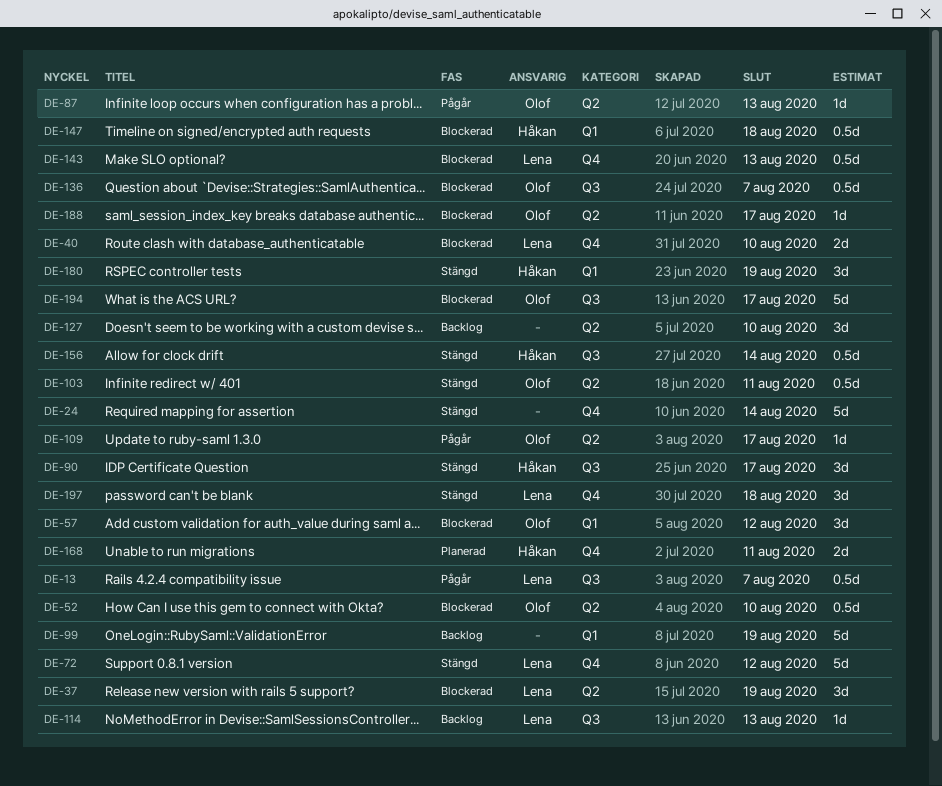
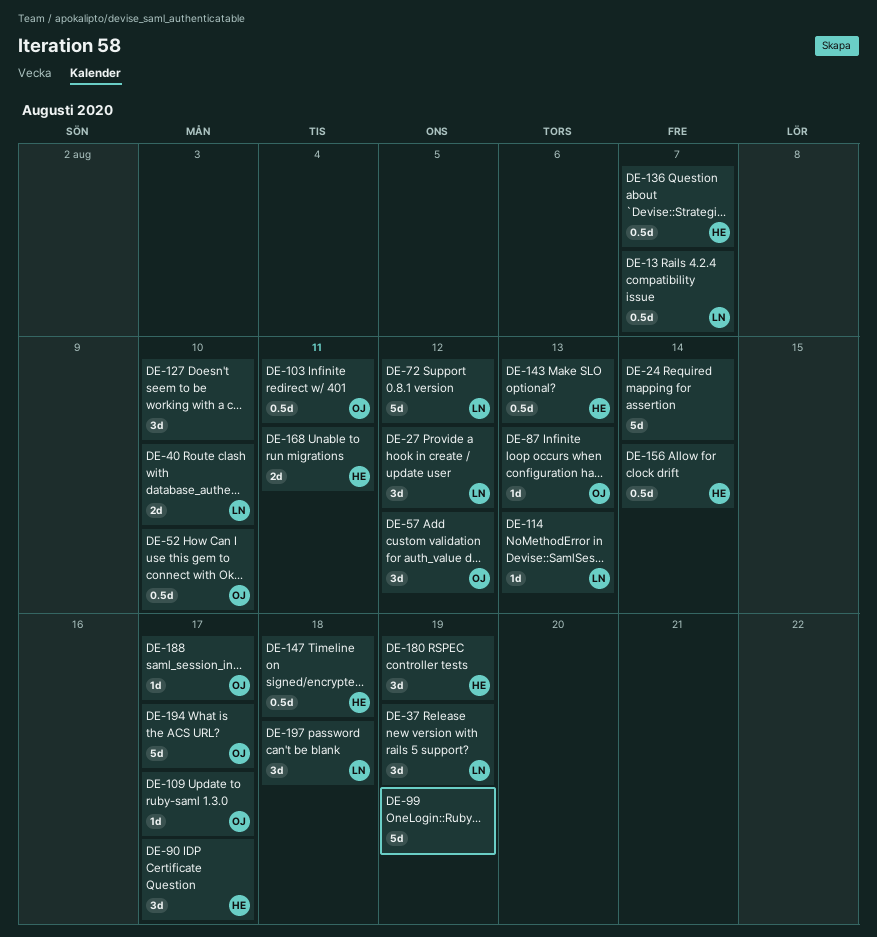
DE-27: none -> present
DE-136, owner: Olof -> Håkan
DE-143, owner: Lena -> Håkan

